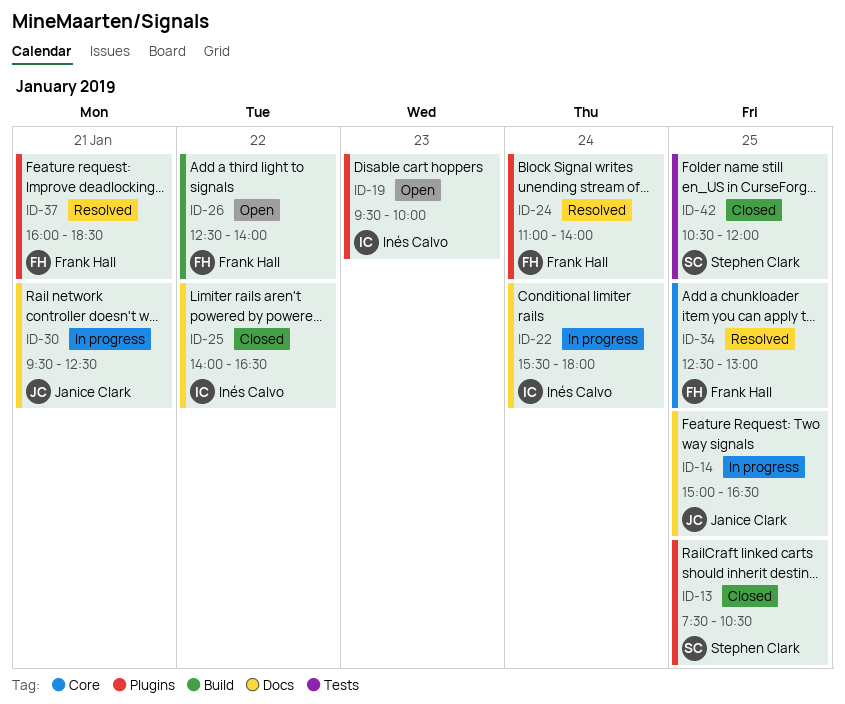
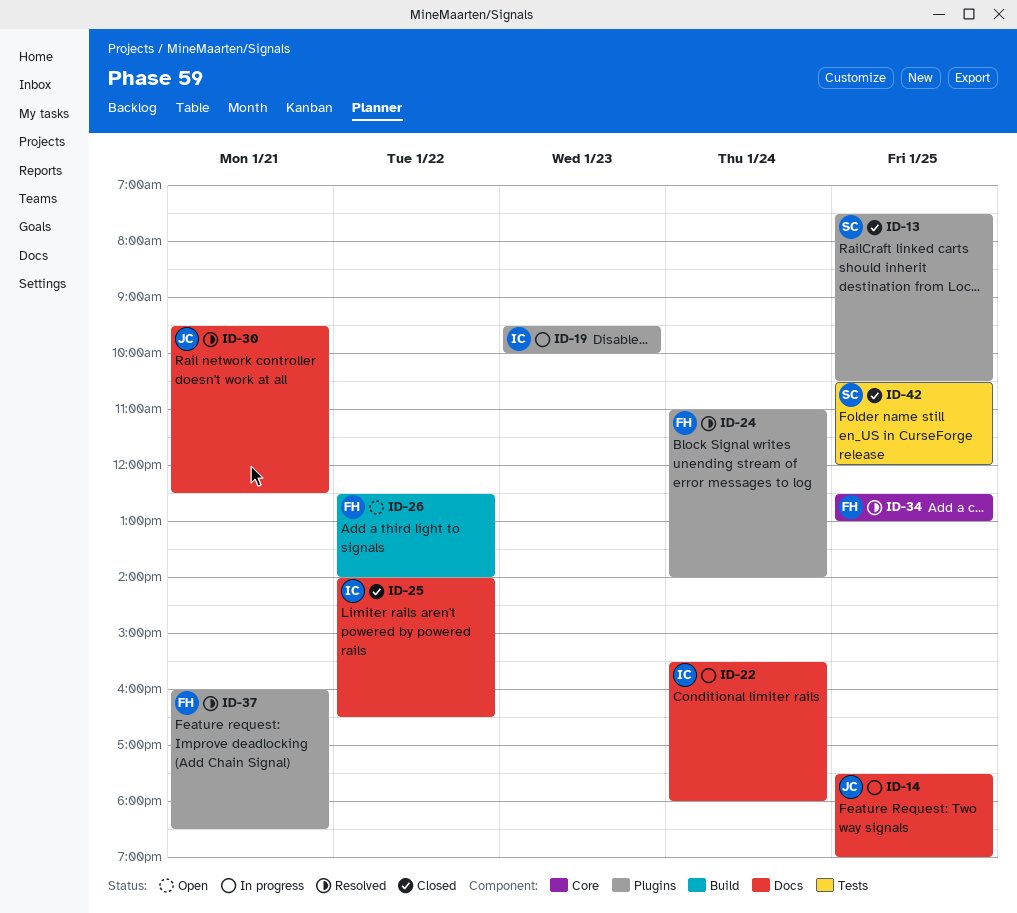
ID-14, begins: 15:00 -> 17:30
ID-14, ends: 16:30 -> 19:00
ID-19, status: Open -> In progress
ID-30, status: In progress -> Resolved

